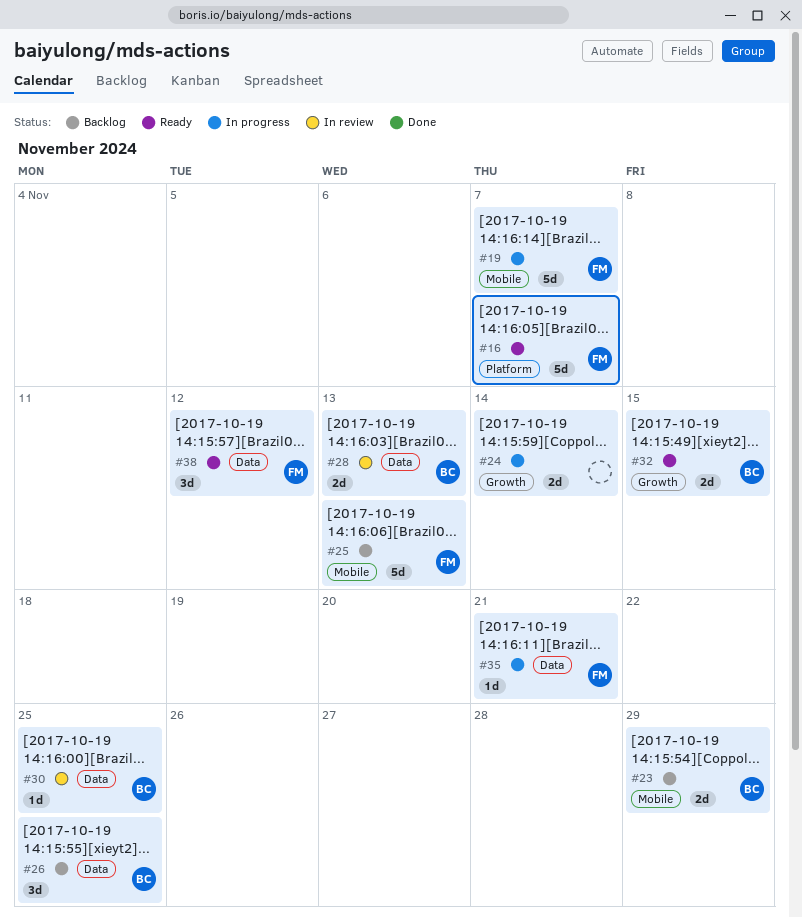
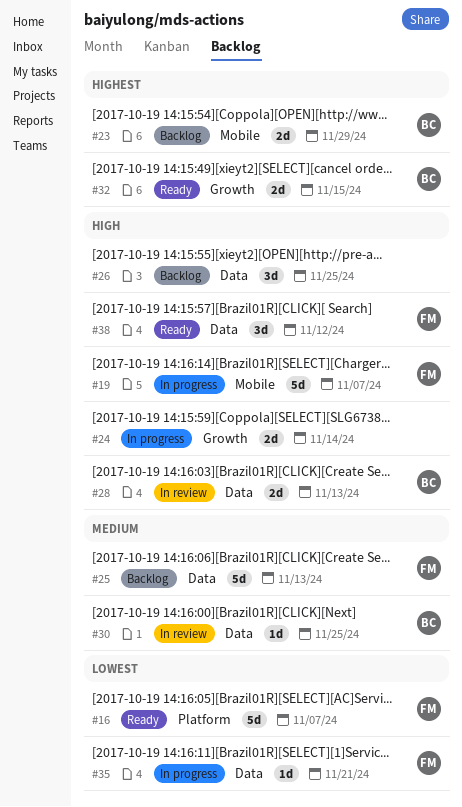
#25, label: Mobile -> Data
#26, owner: BC -> none

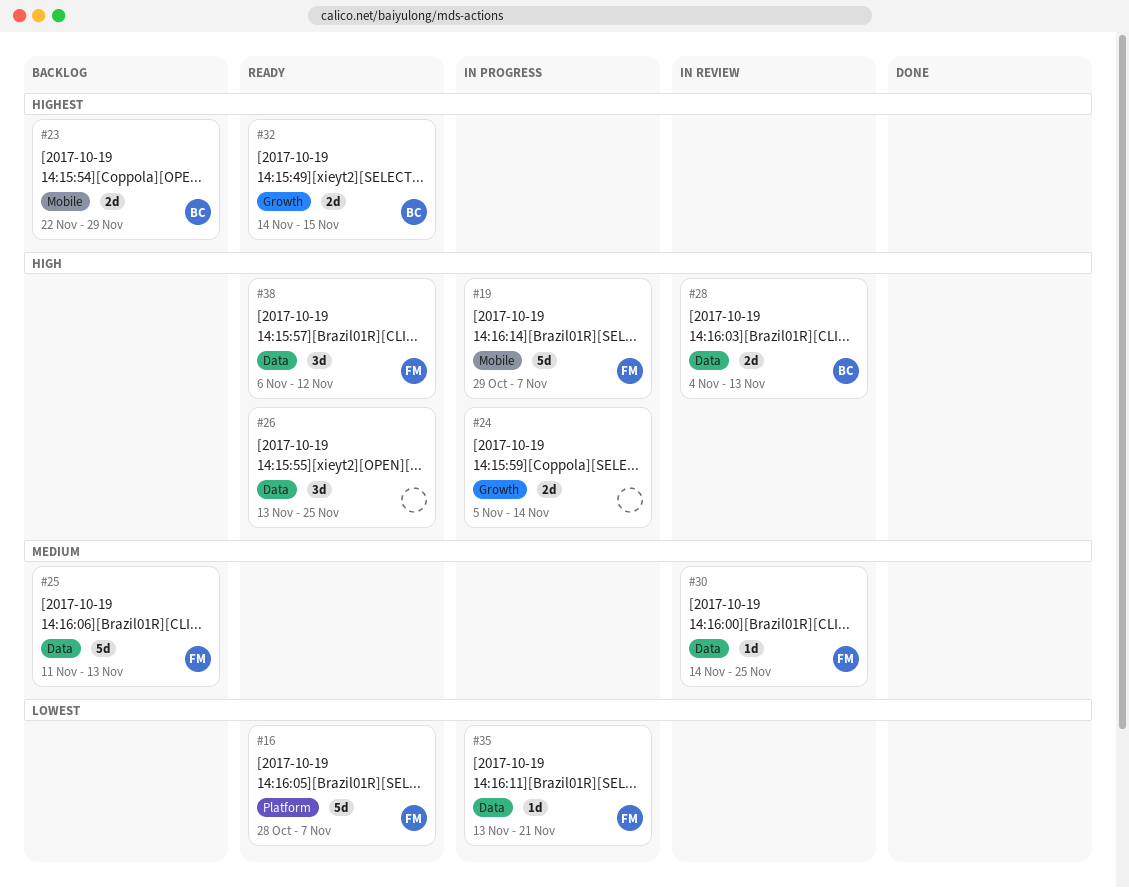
#26, status: Backlog -> Ready
#30, owner: BC -> FM

